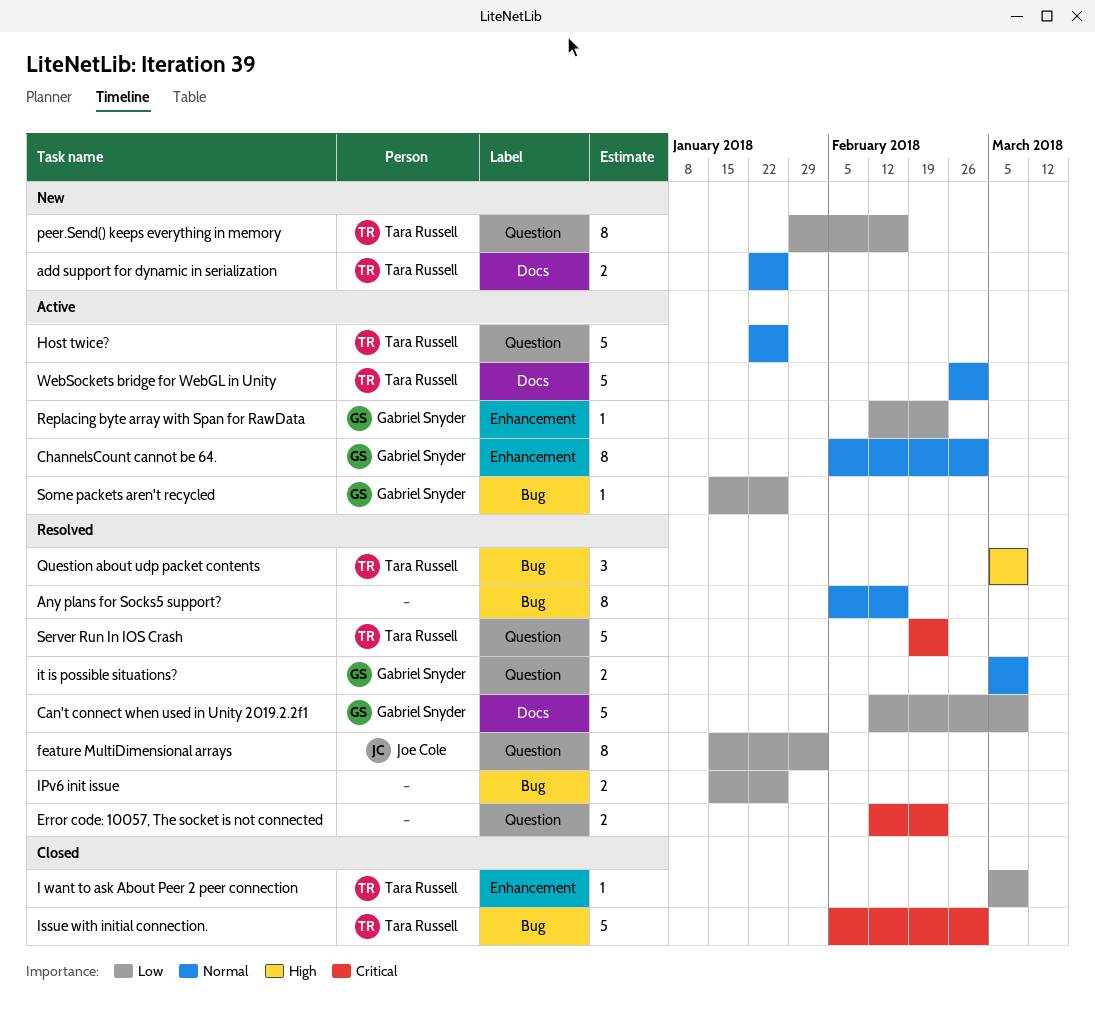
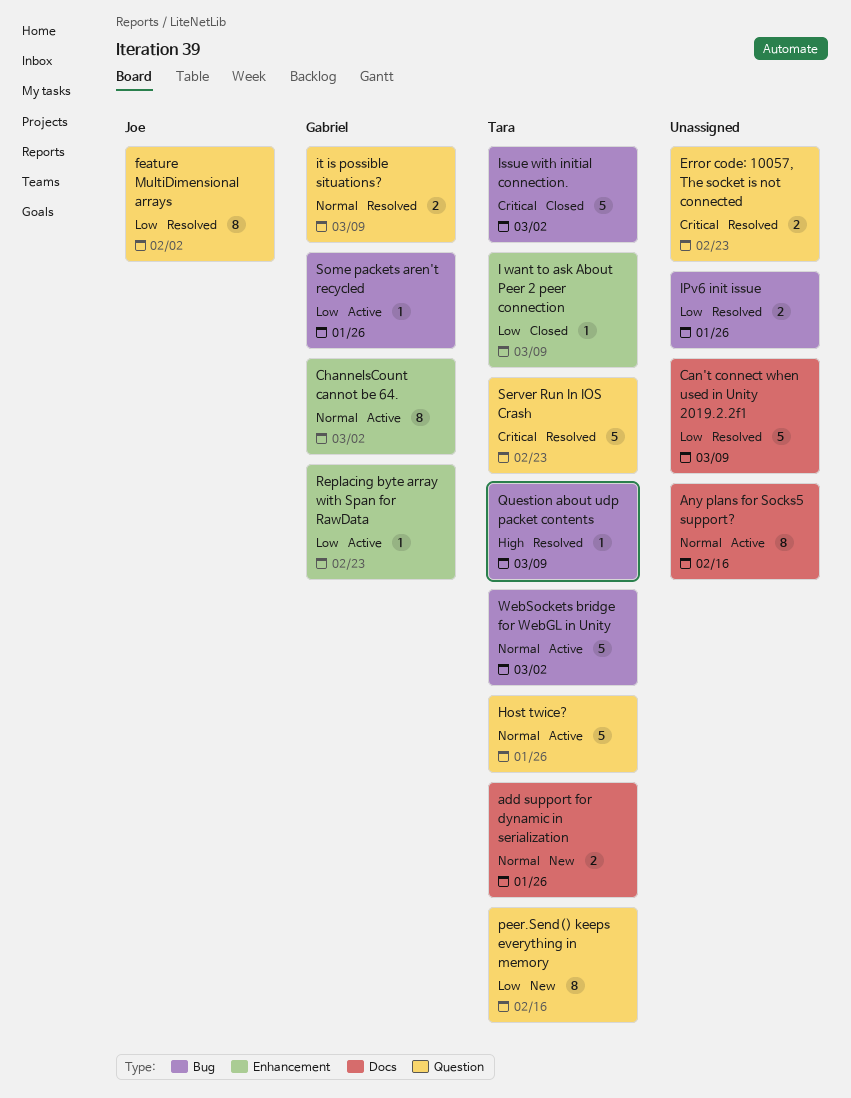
Any plans for Socks5 support?, status: Resolved -> Active
Any plans for Socks5 support?, label: Bug -> Docs
Can't connect when used in Unity 2019.2.2f1, owner: Gabriel Snyder -> none
Question about udp packet contents, estimate: 3 -> 1
WebSockets bridge for WebGL in Unity, label: Docs -> Bug

